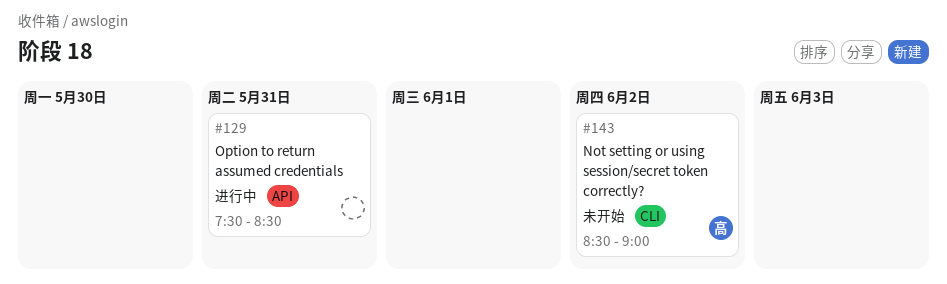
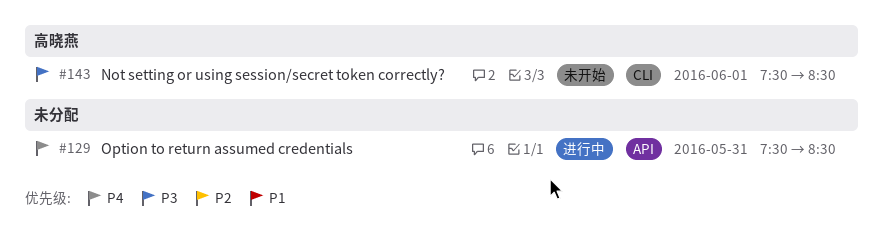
#143, day: Jun 2 -> Jun 1
#143, begins: 08:30 -> 07:30
#143, ends: 09:00 -> 08:30

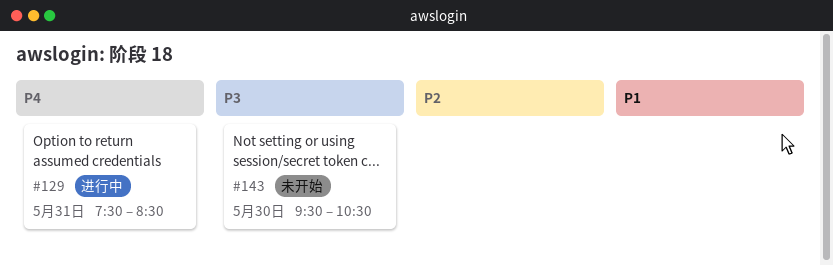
#143, day: Jun 1 -> May 30
#143, begins: 07:30 -> 09:30
#143, ends: 08:30 -> 10:30

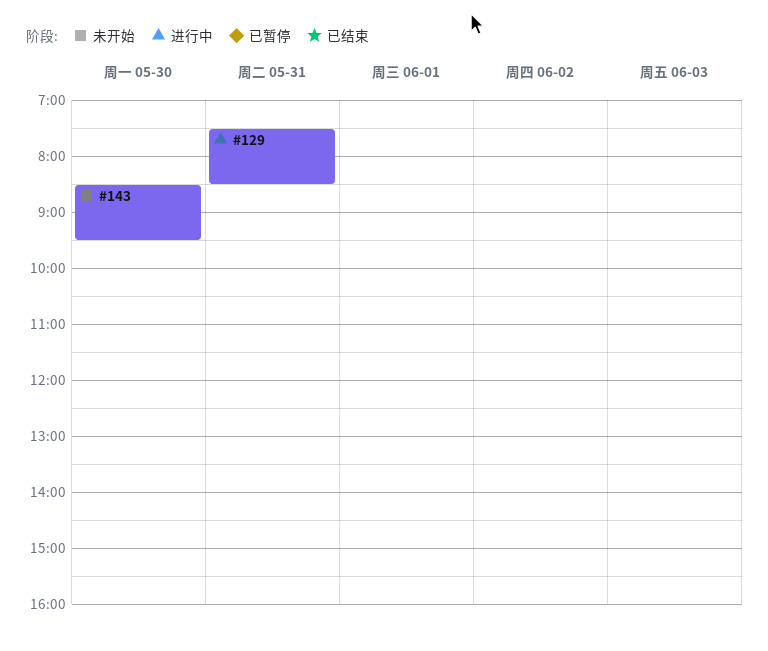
#143, begins: 09:30 -> 08:30
#143, ends: 10:30 -> 09:30

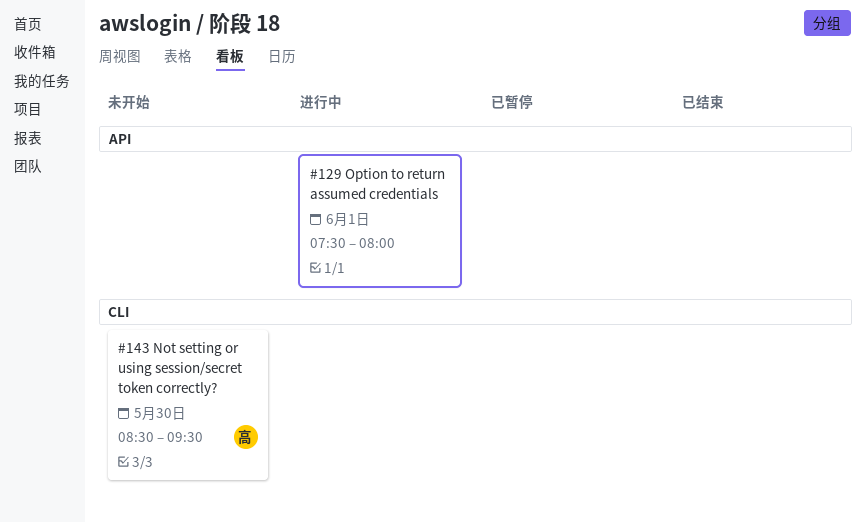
#129, day: May 31 -> Jun 1
#129, ends: 08:30 -> 08:00

